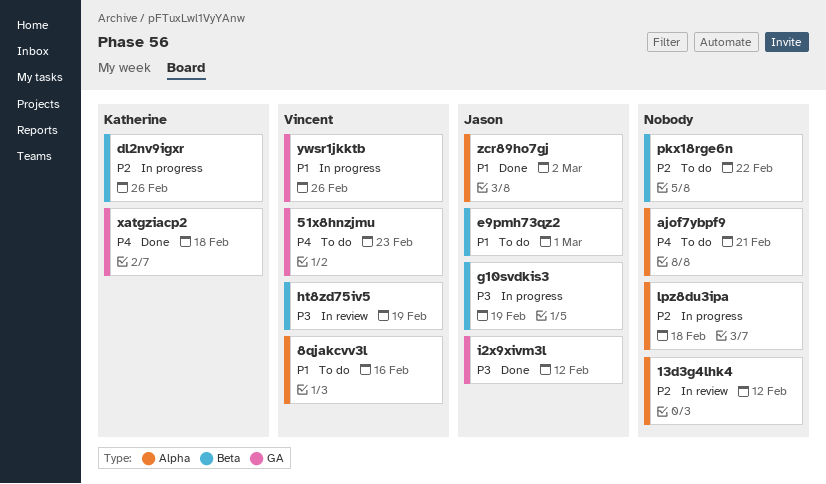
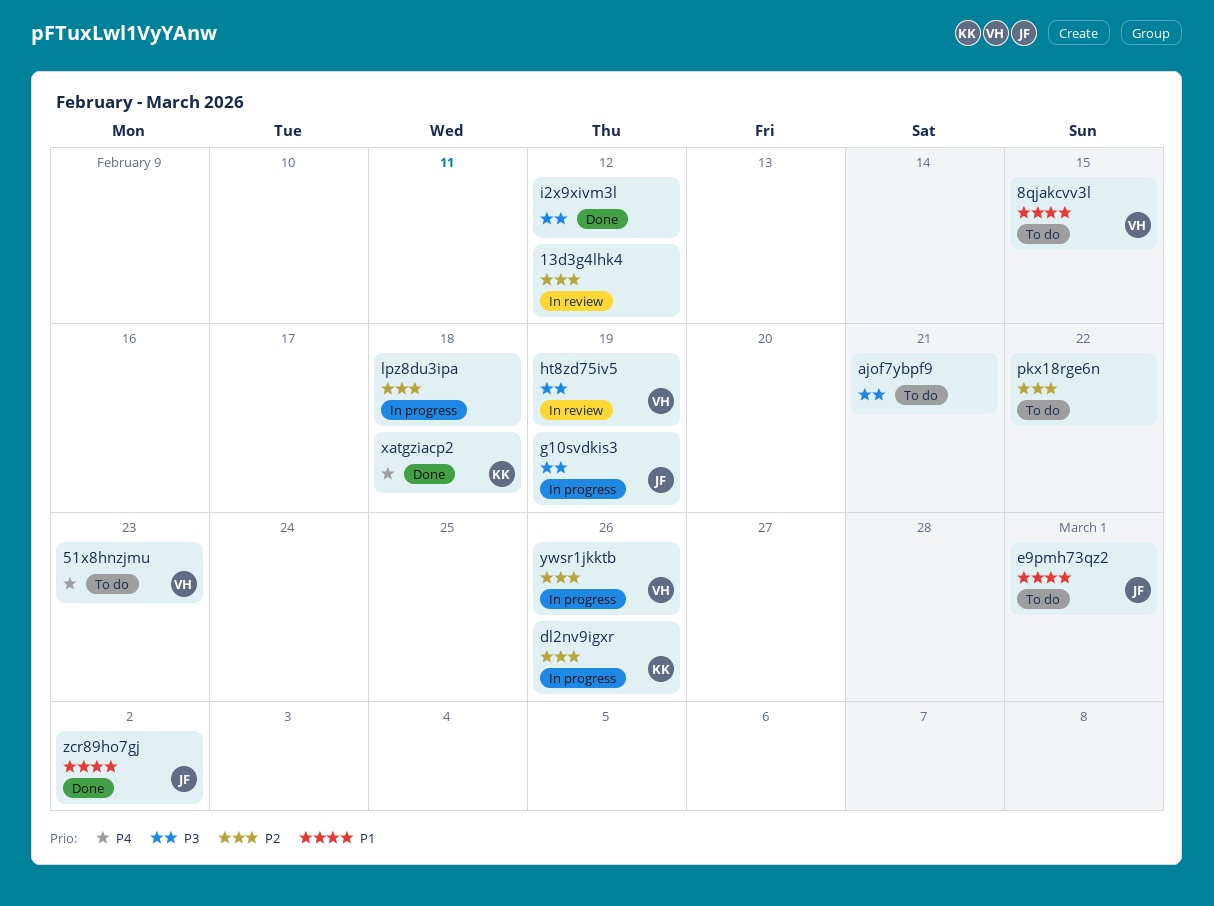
8qjakcvv3l, due: Feb 16 -> Feb 15
ajof7ybpf9, priority: P4 -> P3
i2x9xivm3l, owner: Jason -> none
ywsr1jkktb, priority: P1 -> P2

